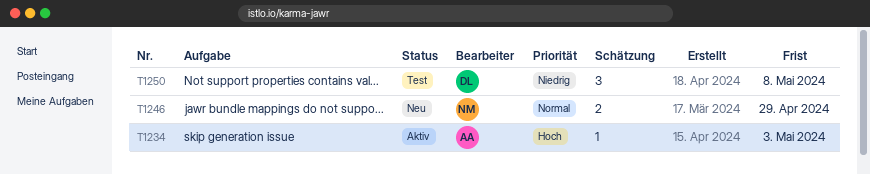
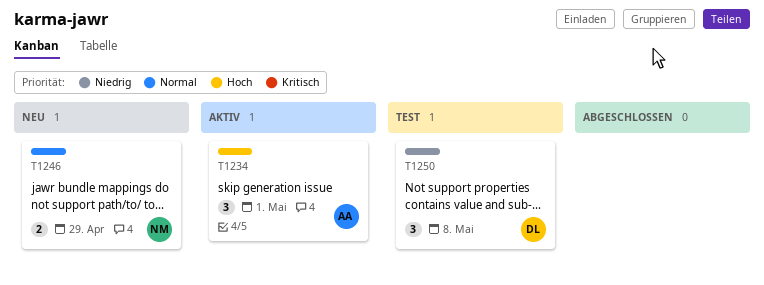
T1234, estimate: 1 -> 3
T1234, due: May 3 -> May 1

